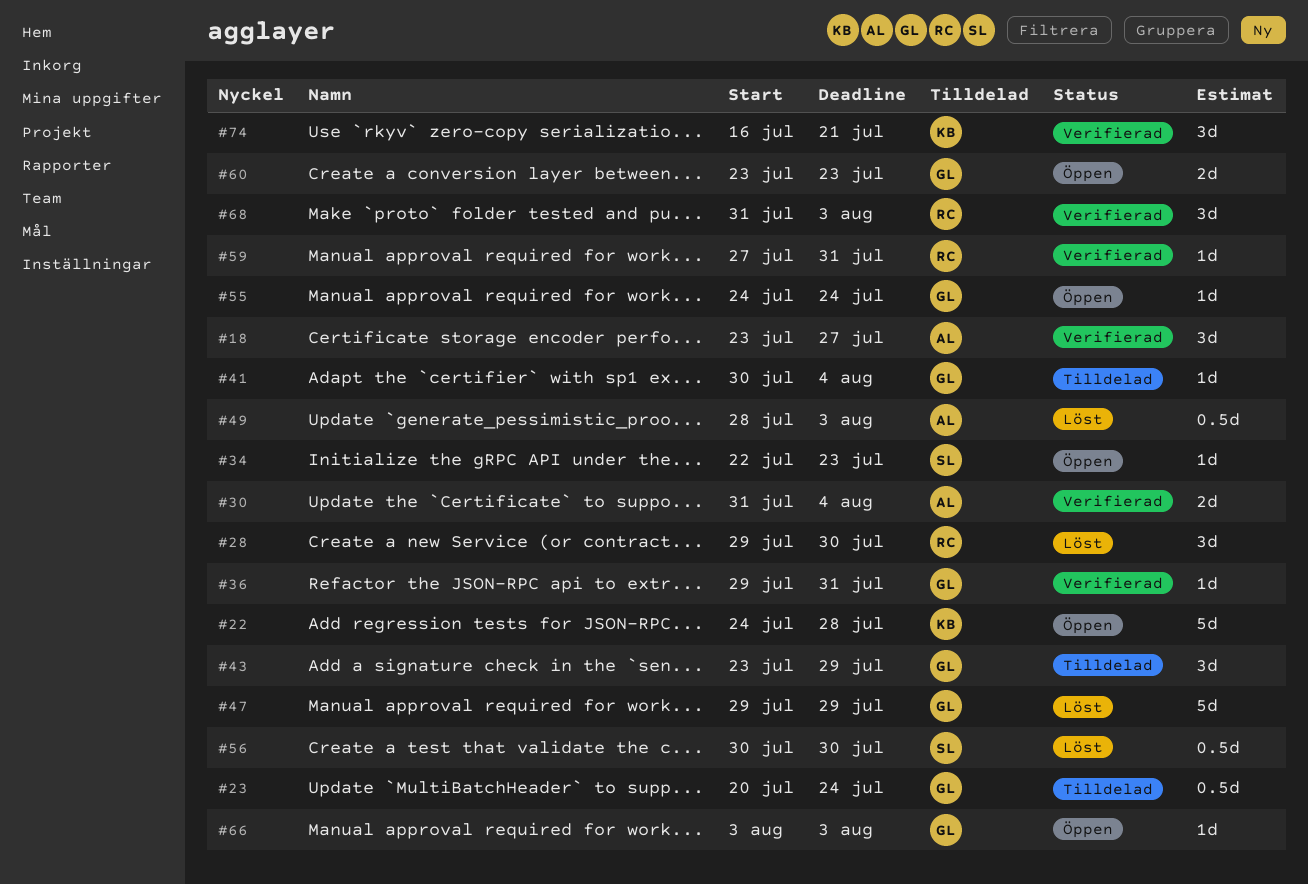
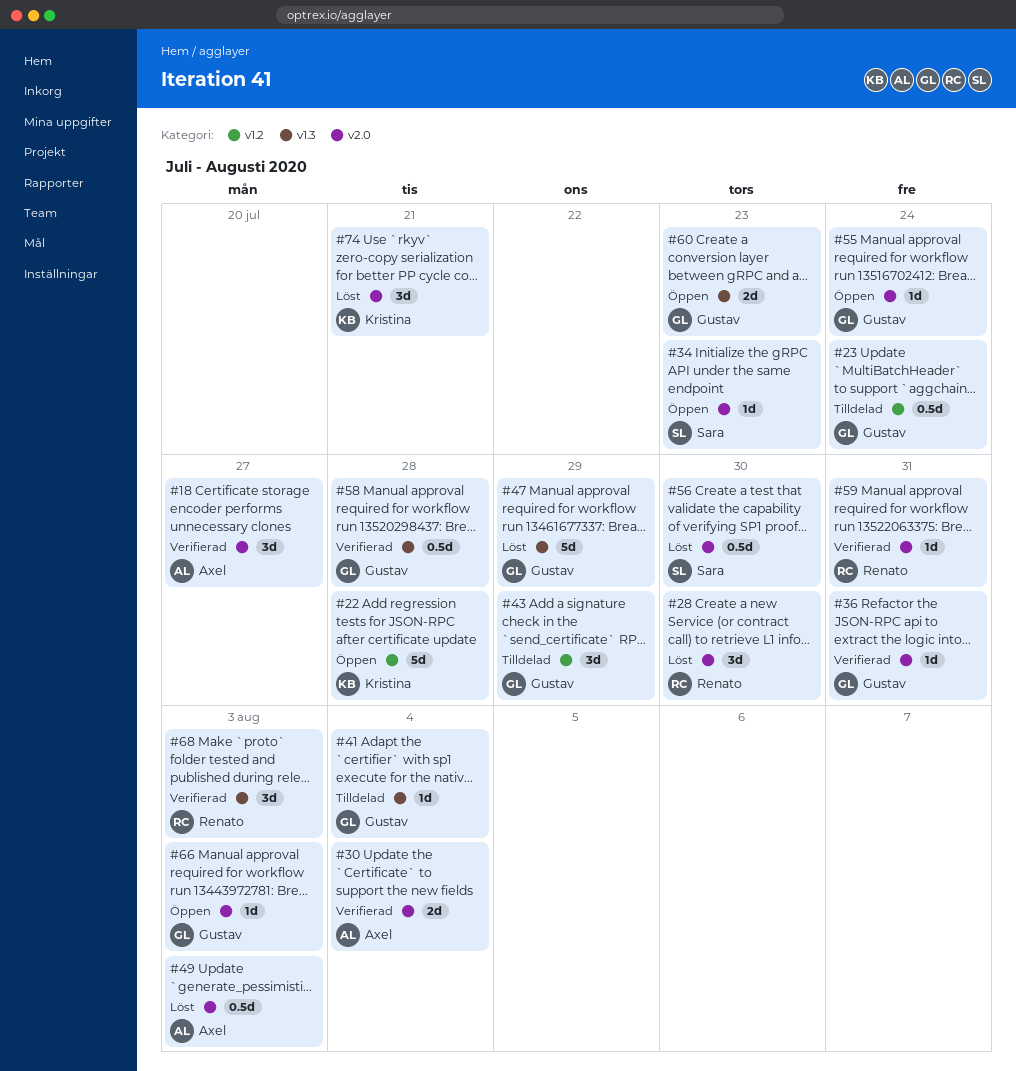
#58: none -> present
#74, status: Verifierad -> Löst

